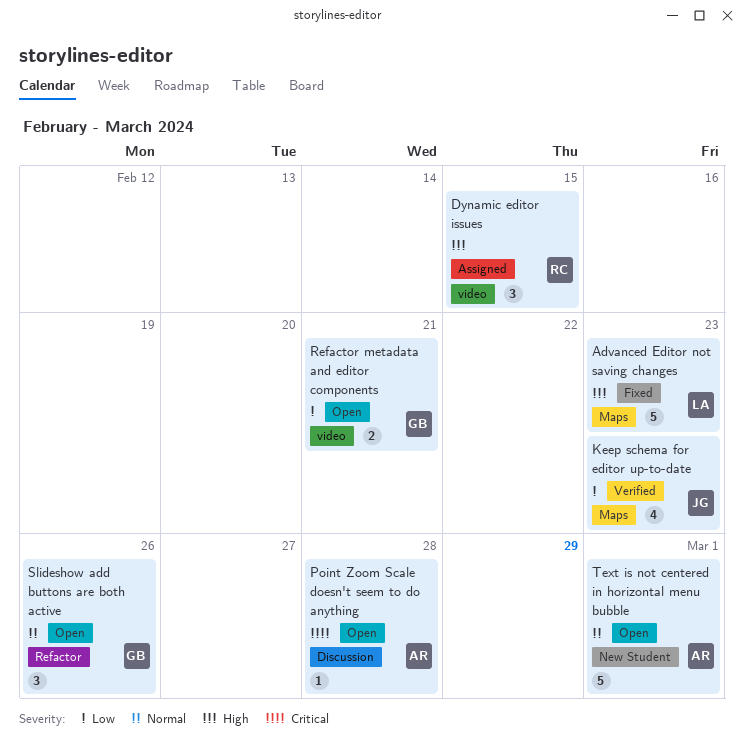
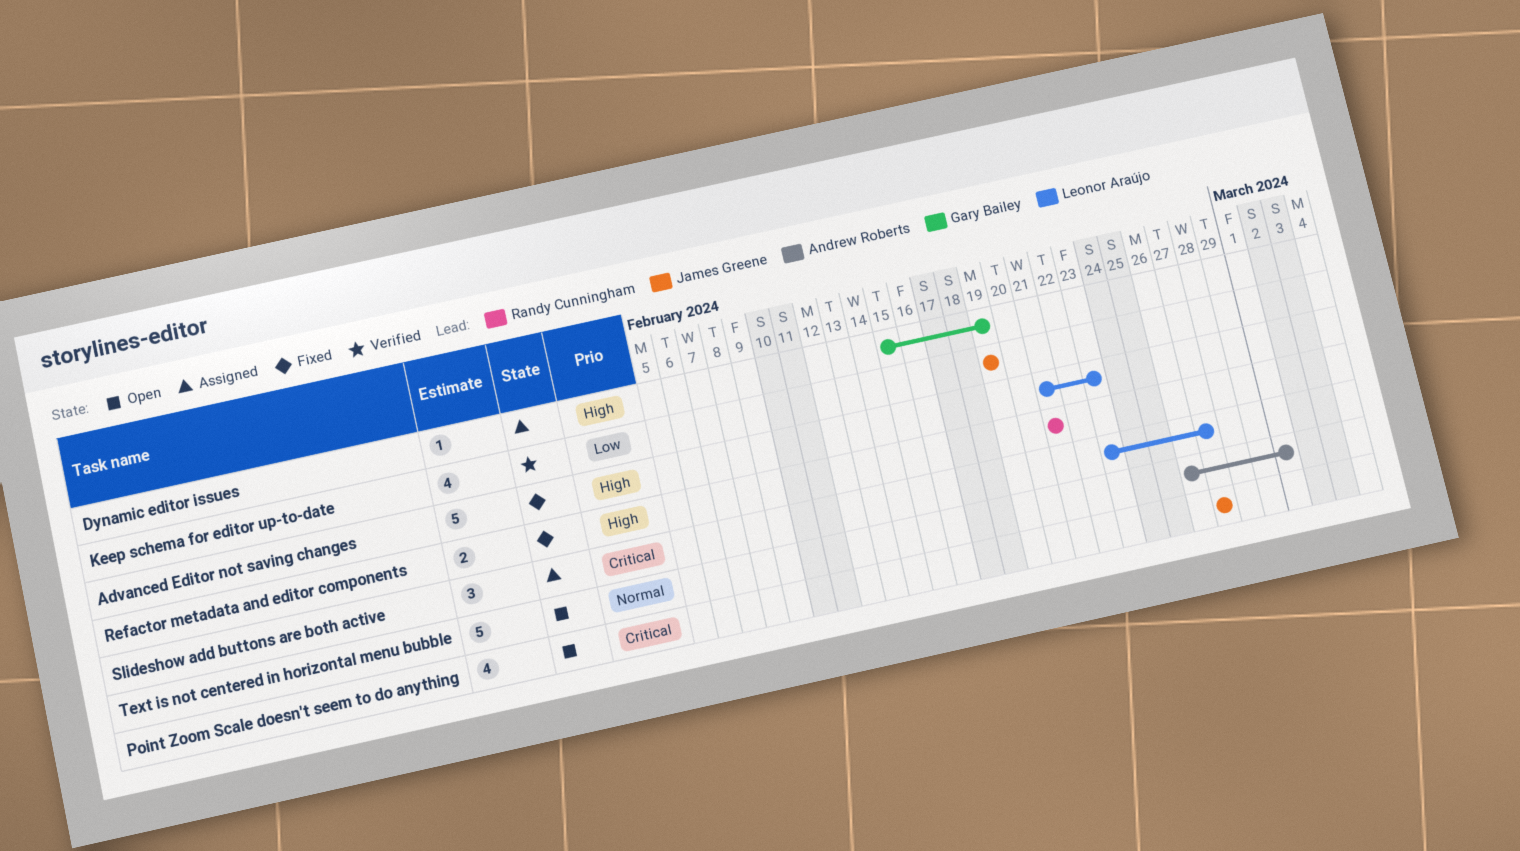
Dynamic editor issues, owner: Randy Cunningham -> Gary Bailey
Dynamic editor issues, estimate: 3 -> 1
Dynamic editor issues, due: Feb 15 -> Feb 19
Keep schema for editor up-to-date, due: Feb 23 -> Feb 19
Point Zoom Scale doesn't seem to do anything, owner: Andrew Roberts -> James Greene
Point Zoom Scale doesn't seem to do anything, estimate: 1 -> 4
Point Zoom Scale doesn't seem to do anything, due: Feb 28 -> Feb 27
Refactor metadata and editor components, status: Open -> Fixed
Refactor metadata and editor components, owner: Gary Bailey -> Randy Cunningham
Refactor metadata and editor components, priority: Low -> High
Slideshow add buttons are both active, status: Open -> Assigned
Slideshow add buttons are both active, owner: Gary Bailey -> Leonor Araújo
Slideshow add buttons are both active, priority: Normal -> Critical
Slideshow add buttons are both active, due: Feb 26 -> Feb 27

